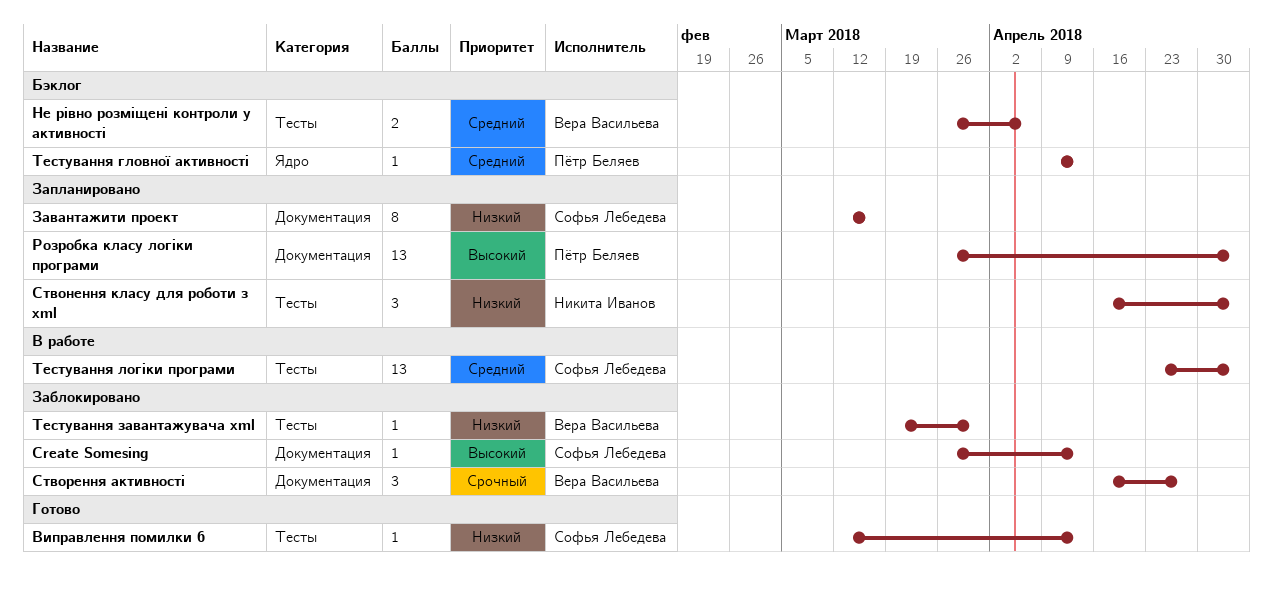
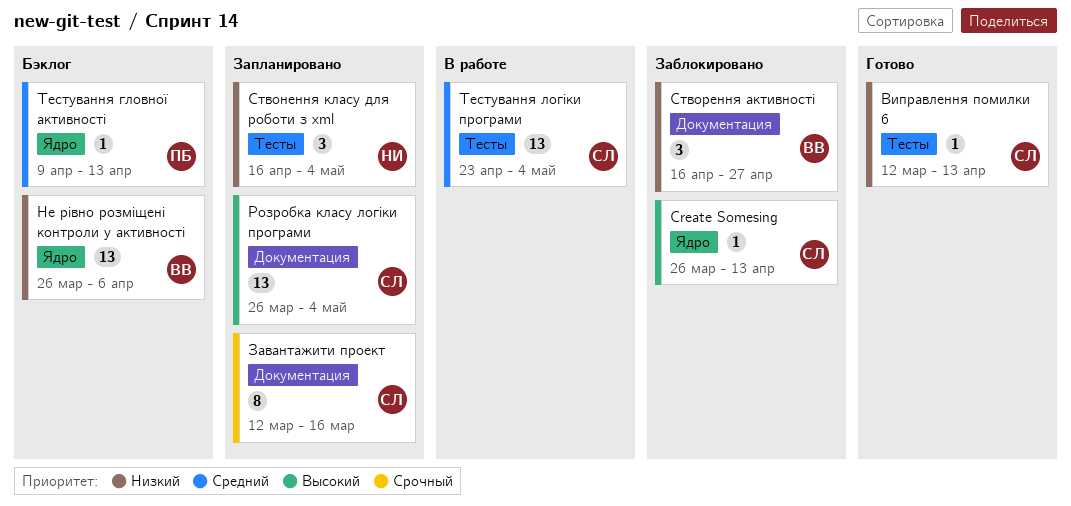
Create Somesing, label: Документация -> Ядро
Завантажити проект, priority: Низкий -> Срочный
Не рівно розміщені контроли у активності, priority: Средний -> Низкий
Не рівно розміщені контроли у активності, label: Тесты -> Ядро
Не рівно розміщені контроли у активності, estimate: 2 -> 13
Розробка класу логіки програми, owner: Пётр Беляев -> Софья Лебедева
Створення активності, priority: Срочный -> Низкий
Тестування завантажувача xml: present -> none

